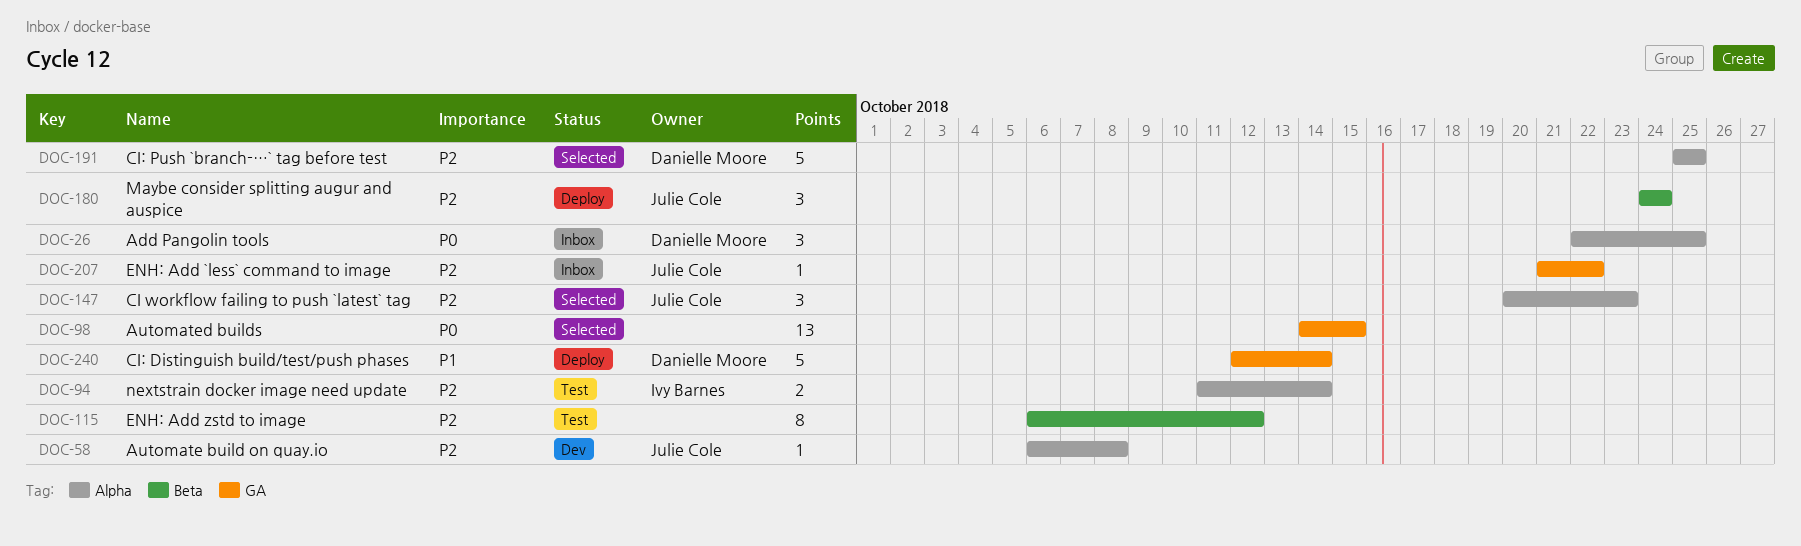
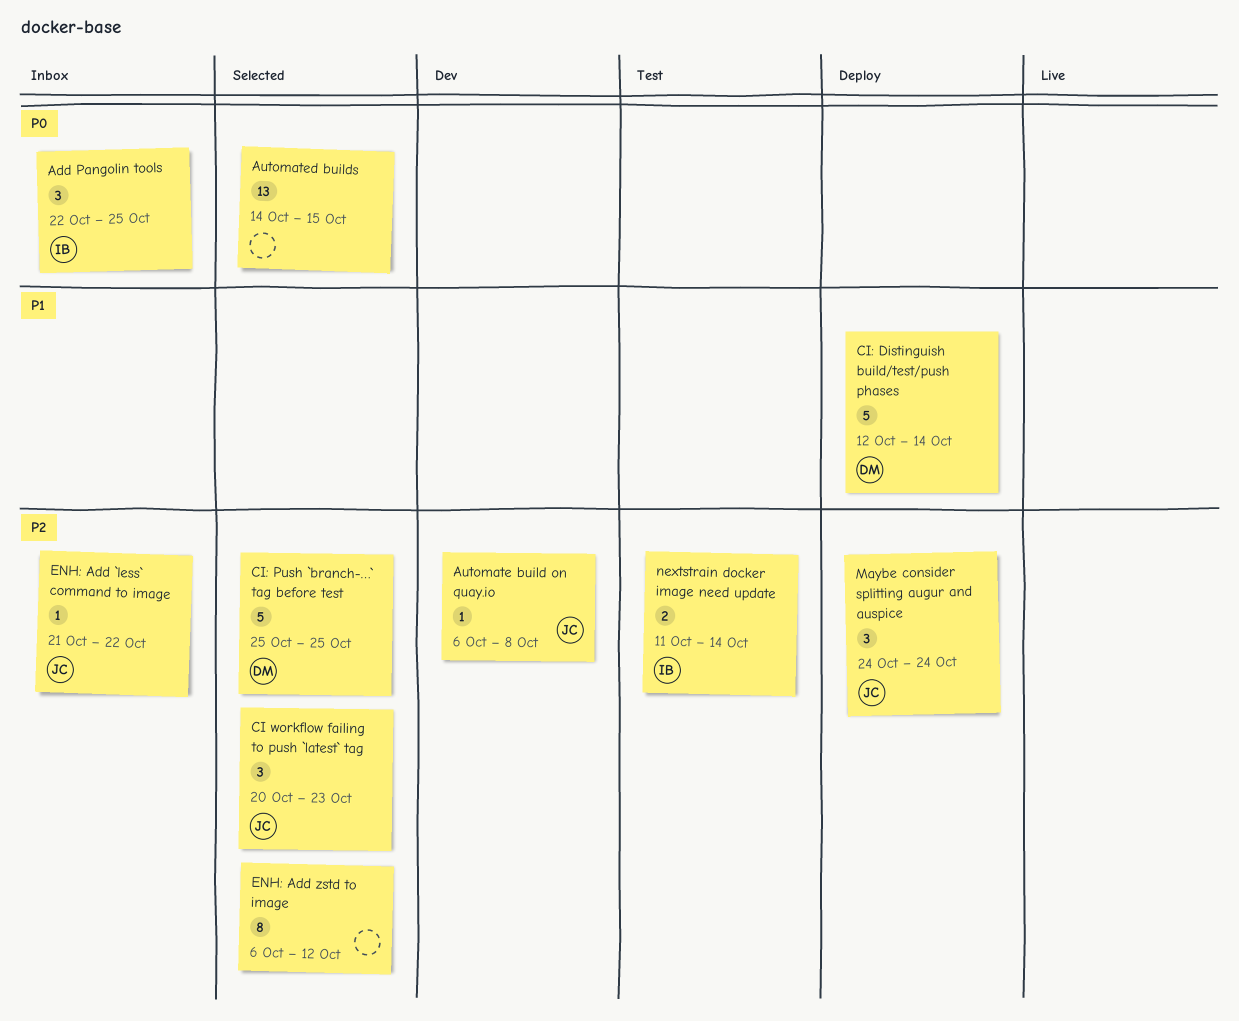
Add Pangolin tools, owner: Danielle Moore -> Ivy Barnes
ENH: Add zstd to image, status: Test -> Selected

